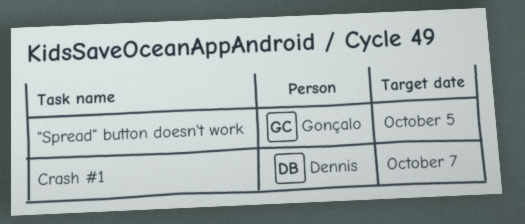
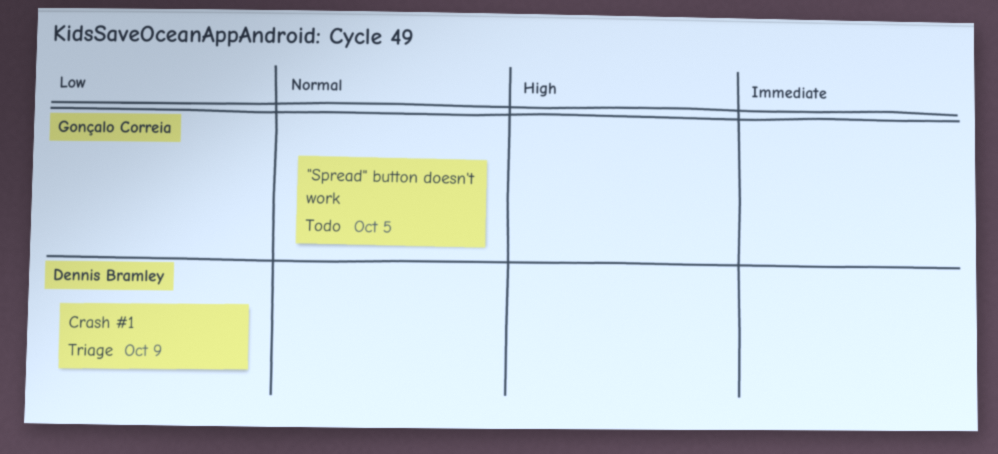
Crash #1, due: Oct 7 -> Oct 9

